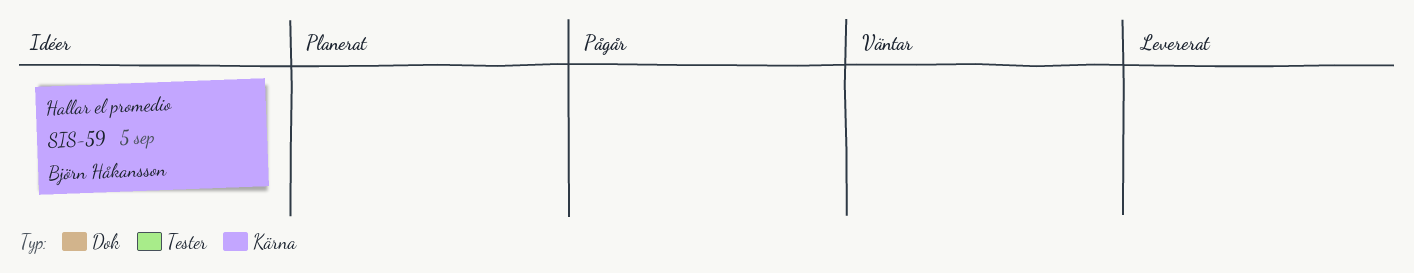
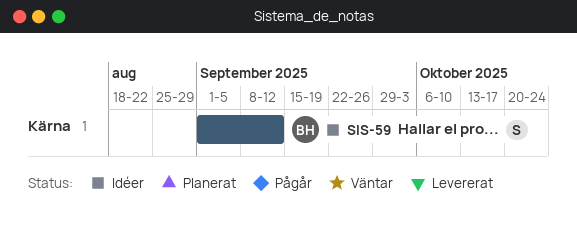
SIS-59, due: Sep 5 -> Sep 12

